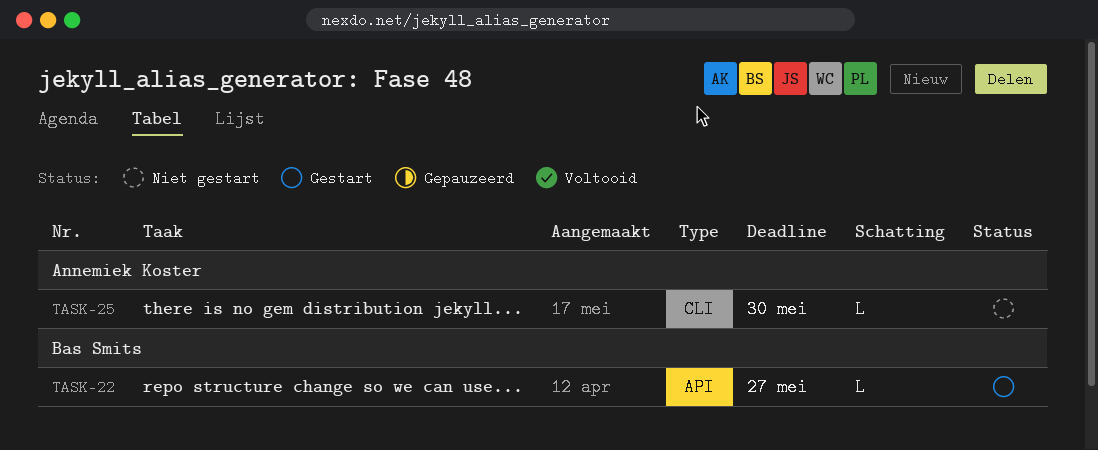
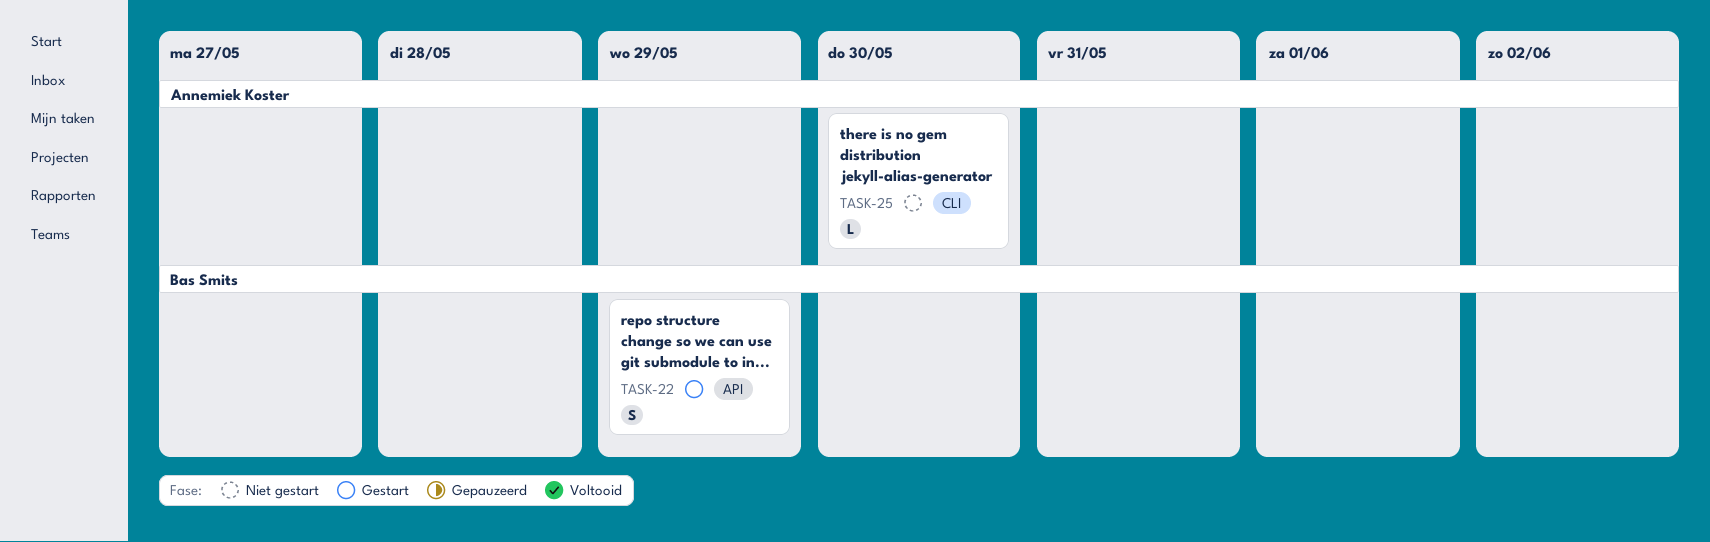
TASK-22, estimate: L -> S
TASK-22, due: May 27 -> May 29

